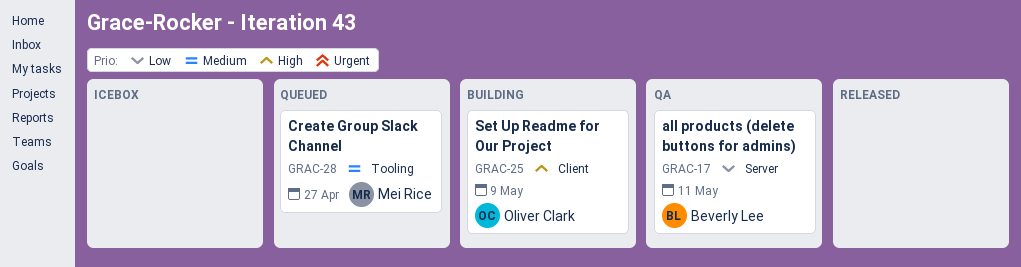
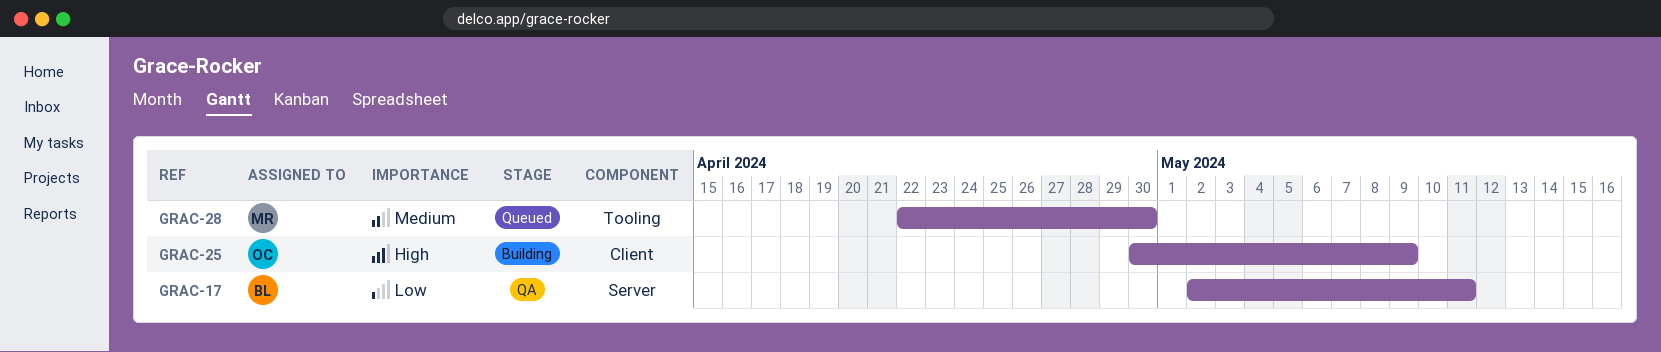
GRAC-28, due: Apr 27 -> Apr 30

